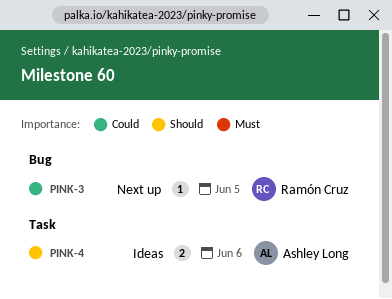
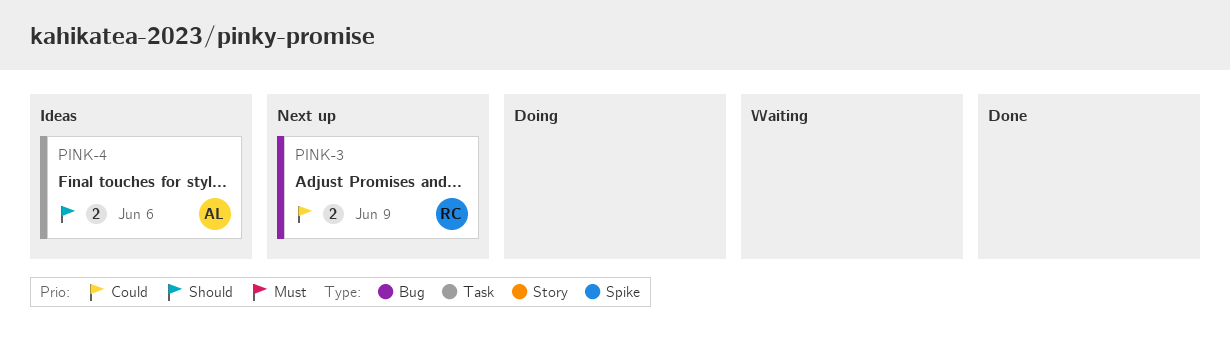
PINK-3, estimate: 1 -> 2
PINK-3, day: Jun 5 -> Jun 9

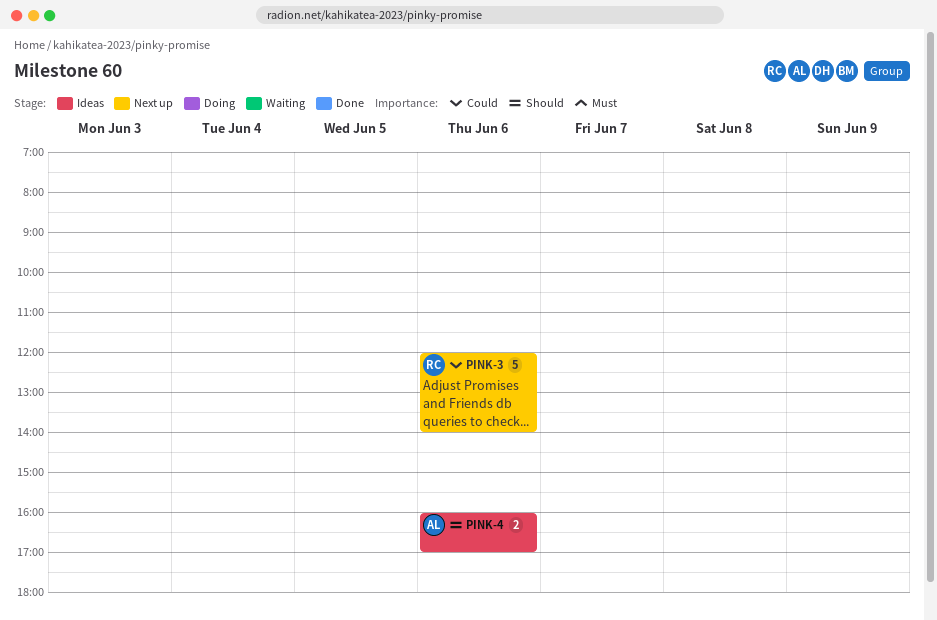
PINK-3, estimate: 2 -> 5
PINK-3, day: Jun 9 -> Jun 6

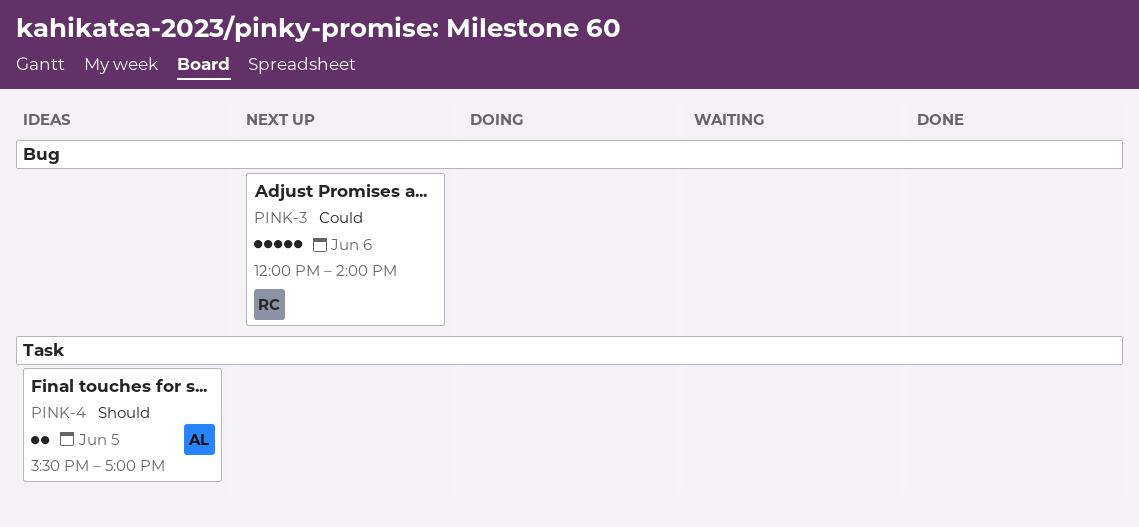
PINK-4, day: Jun 6 -> Jun 5
PINK-4, begins: 16:00 -> 15:30

